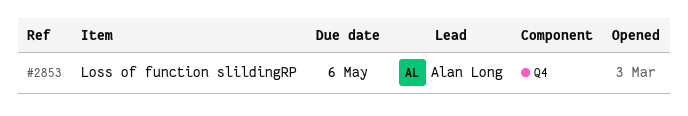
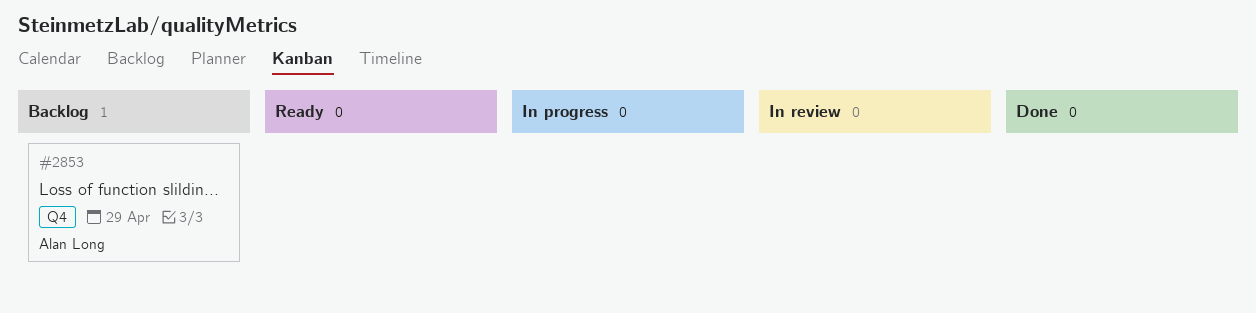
#2853, due: May 6 -> Apr 29

